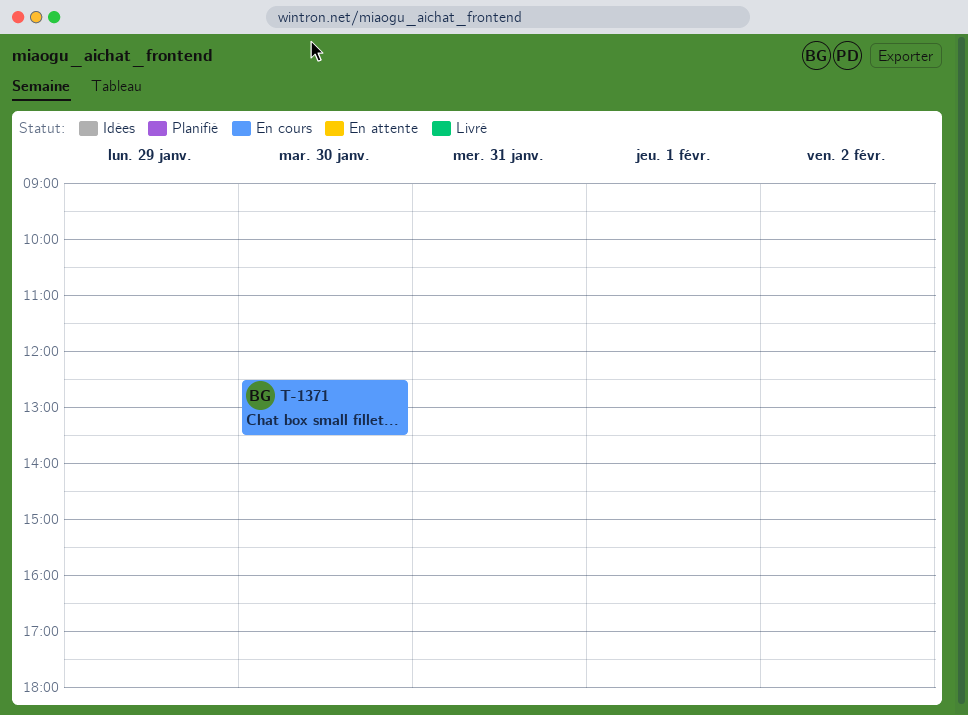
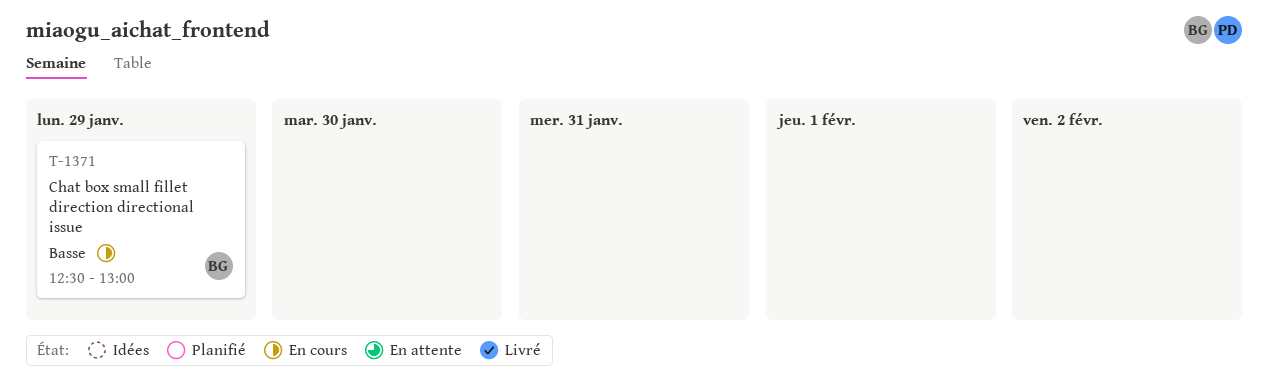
T-1371, day: Jan 30 -> Jan 29
T-1371, ends: 13:30 -> 13:00

